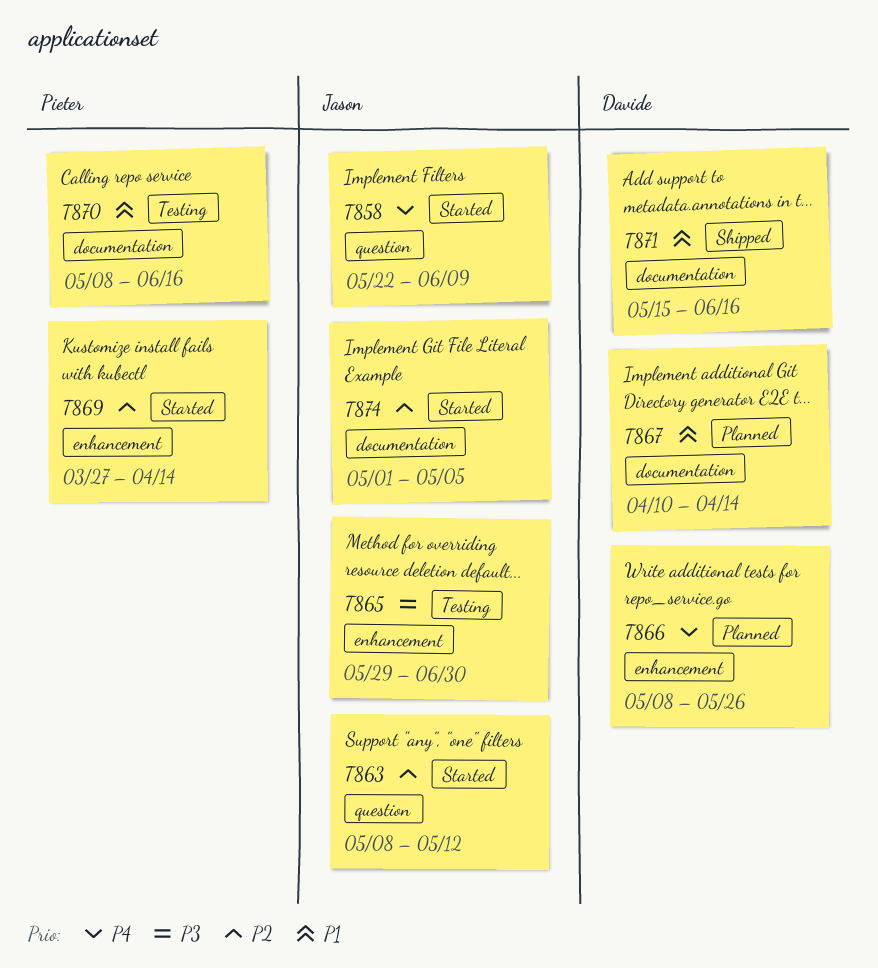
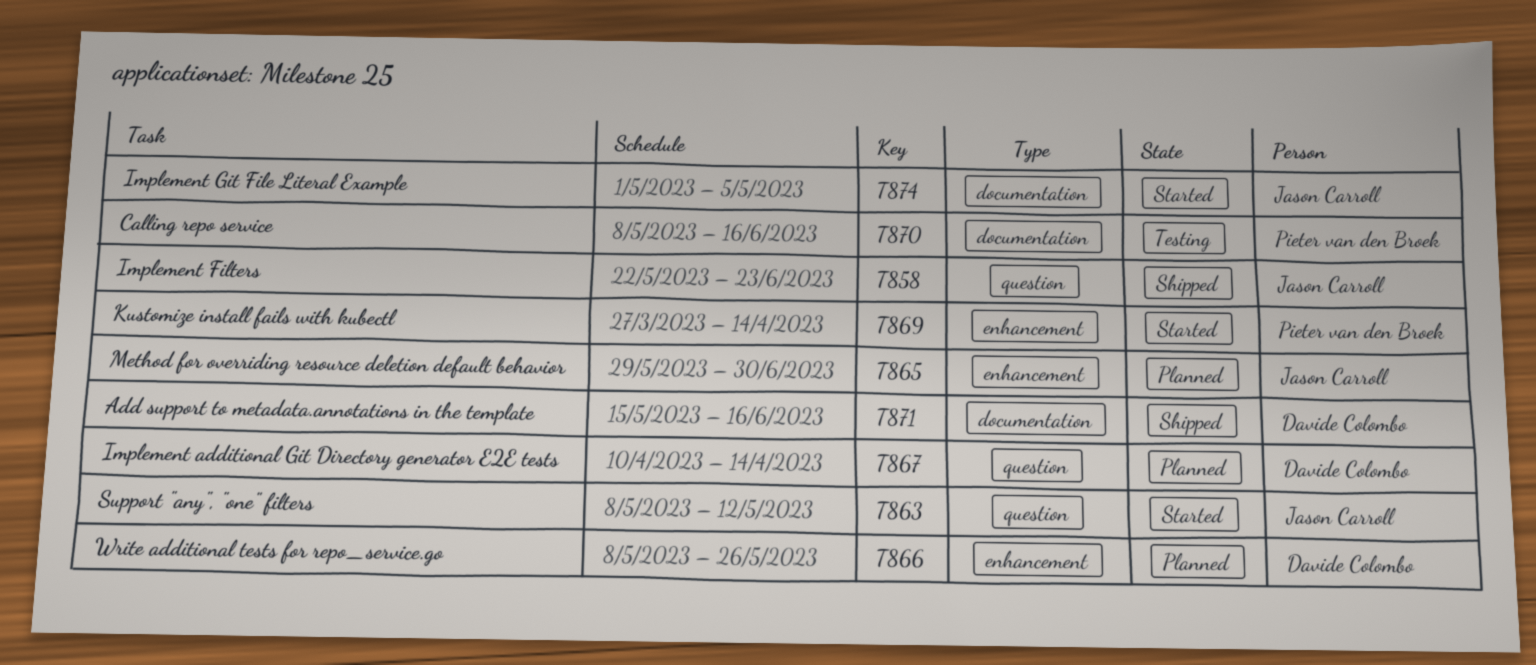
T858, status: Started -> Shipped
T858, due: Jun 9 -> Jun 23
T865, status: Testing -> Planned
T867, label: documentation -> question

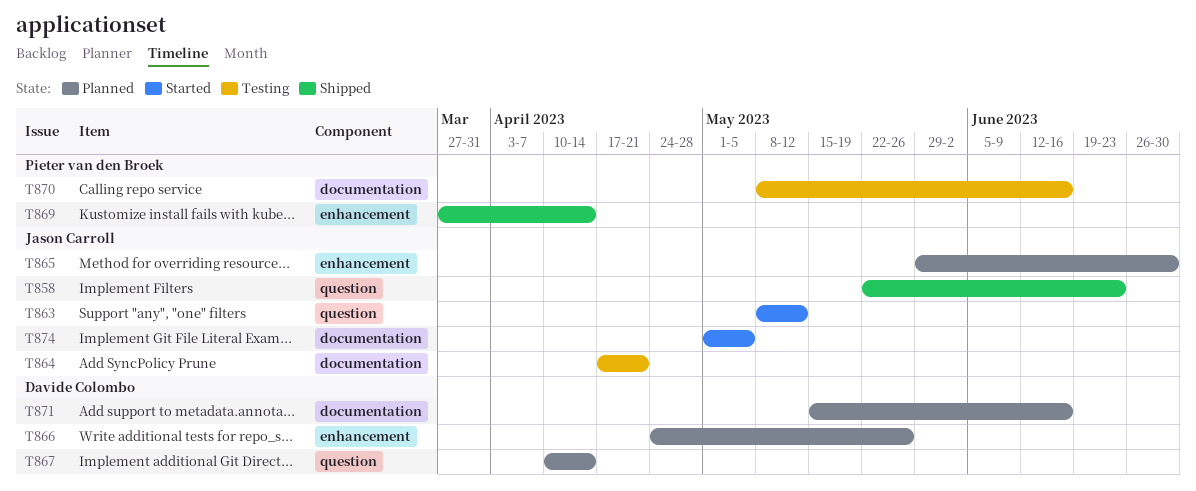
T864: none -> present
T866, start: May 8 -> Apr 24
T869, status: Started -> Shipped
T871, status: Shipped -> Planned

